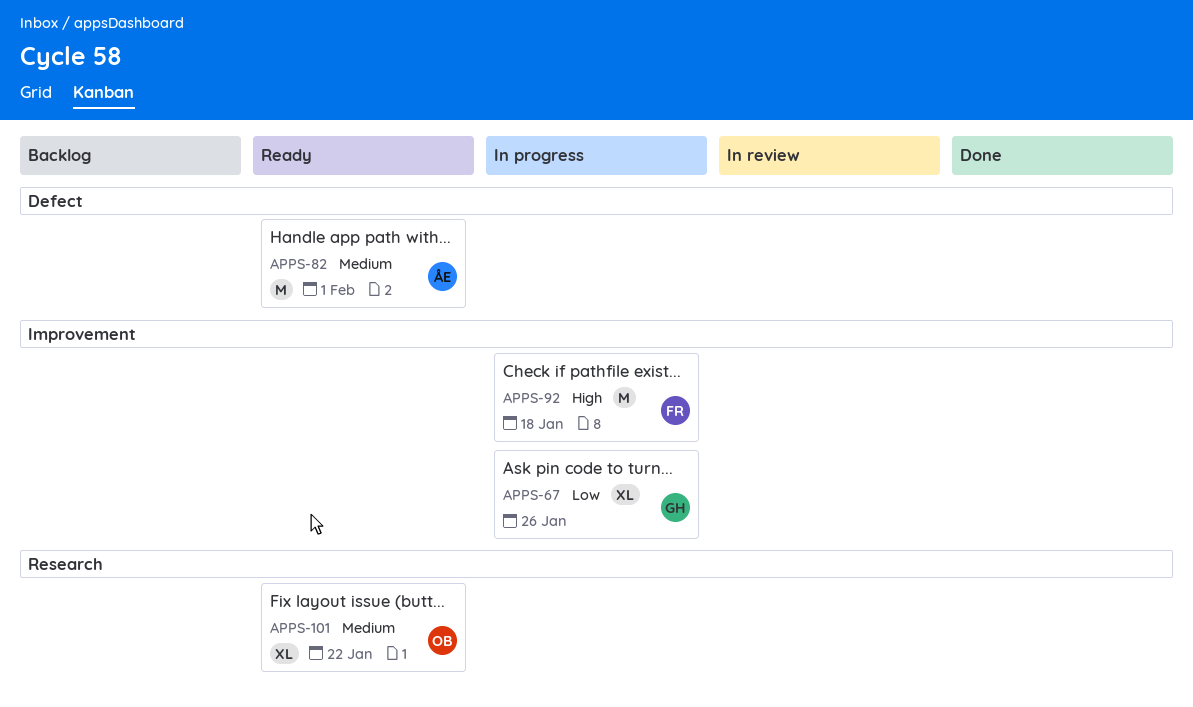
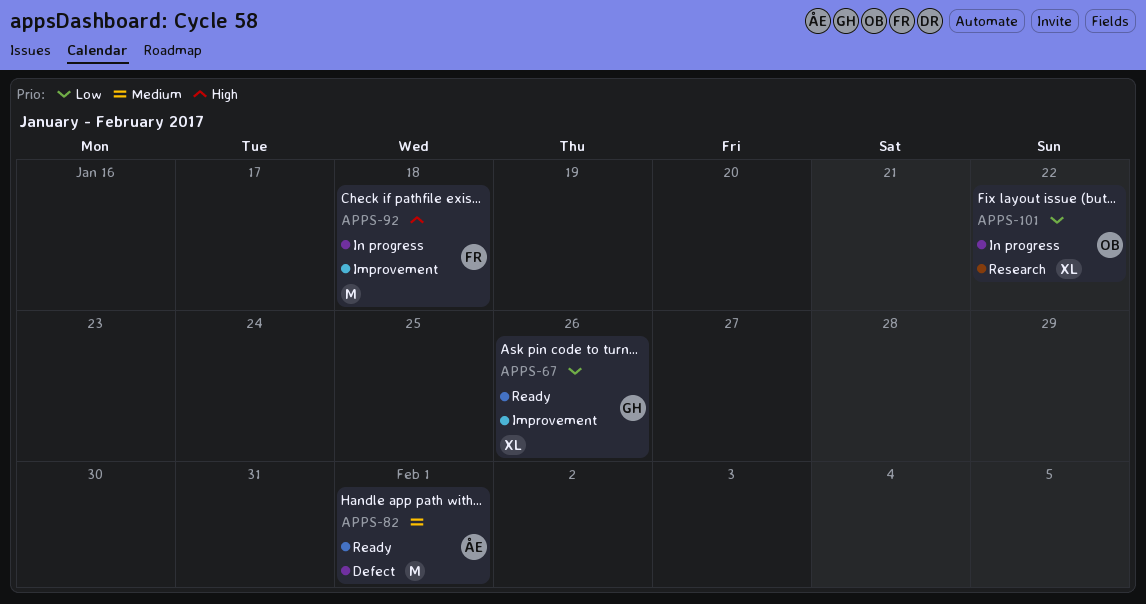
APPS-67, status: In progress -> Ready
APPS-101, status: Ready -> In progress
APPS-101, priority: Medium -> Low

